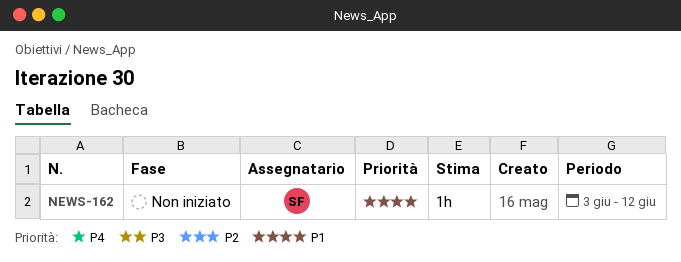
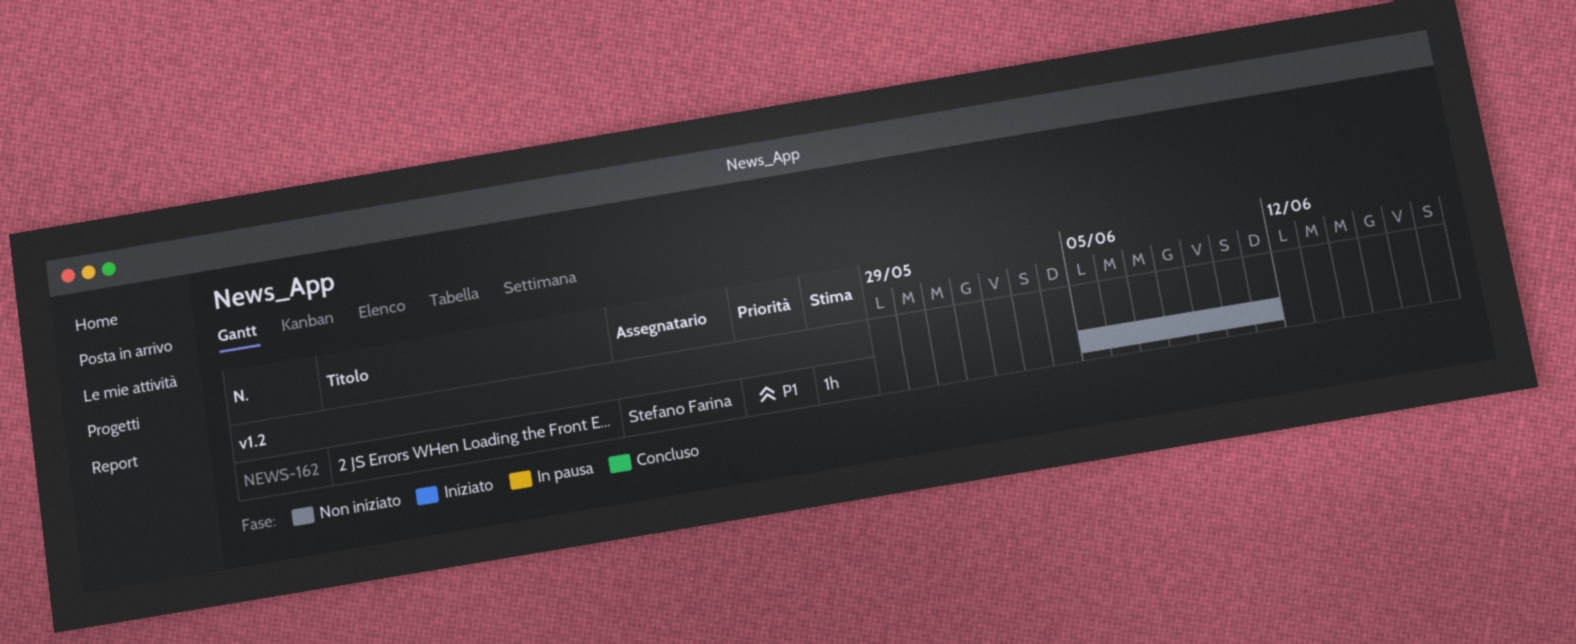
NEWS-162, start: Jun 3 -> Jun 5
NEWS-162, due: Jun 12 -> Jun 11

